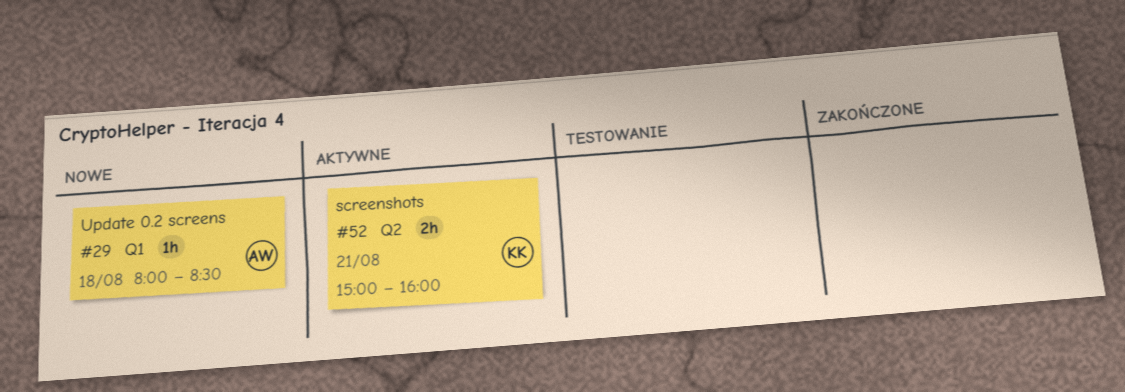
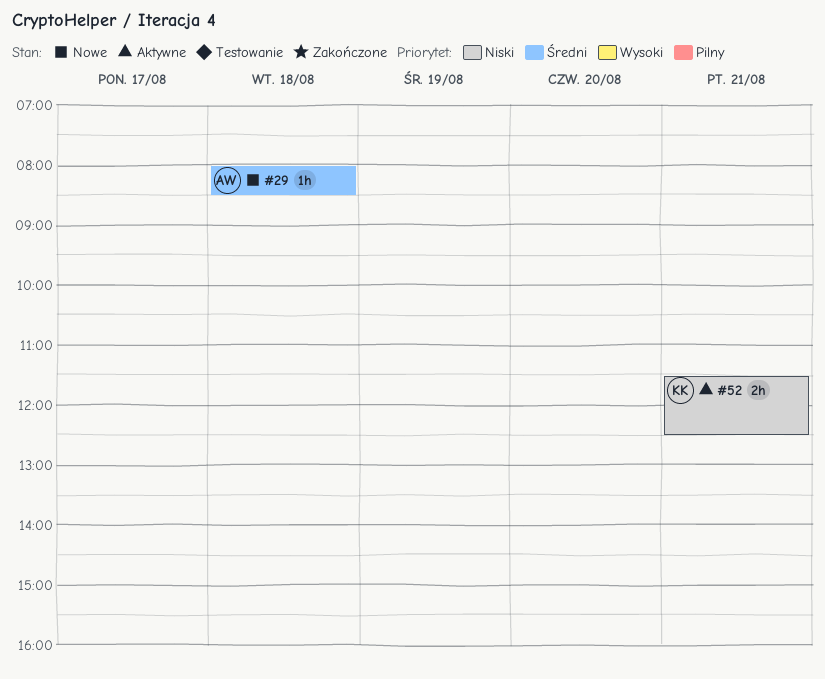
#52, begins: 15:00 -> 11:30
#52, ends: 16:00 -> 12:30

